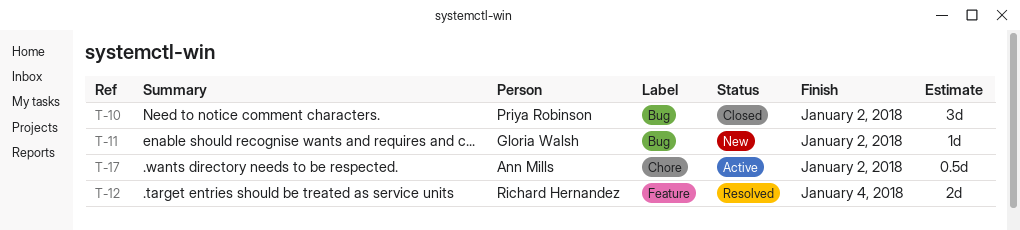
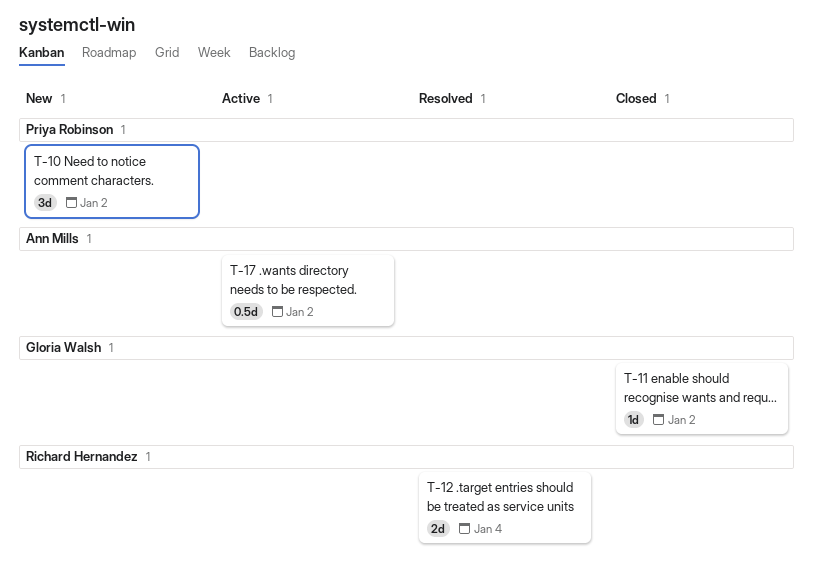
T-10, status: Closed -> New
T-11, status: New -> Closed

